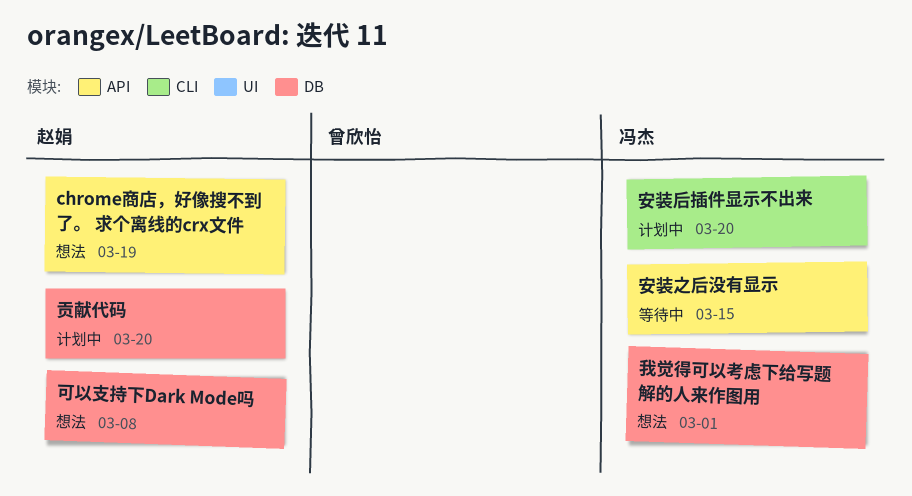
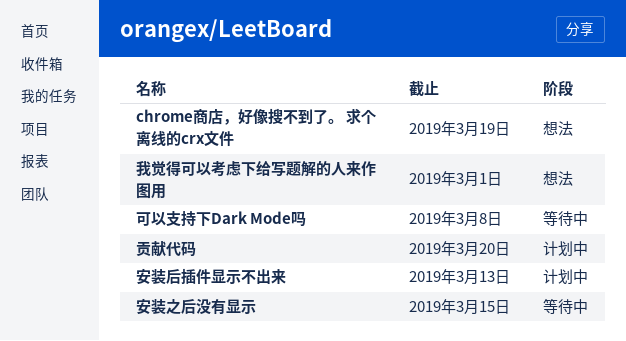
可以支持下Dark Mode吗, status: 想法 -> 等待中
安装后插件显示不出来, due: Mar 20 -> Mar 13

